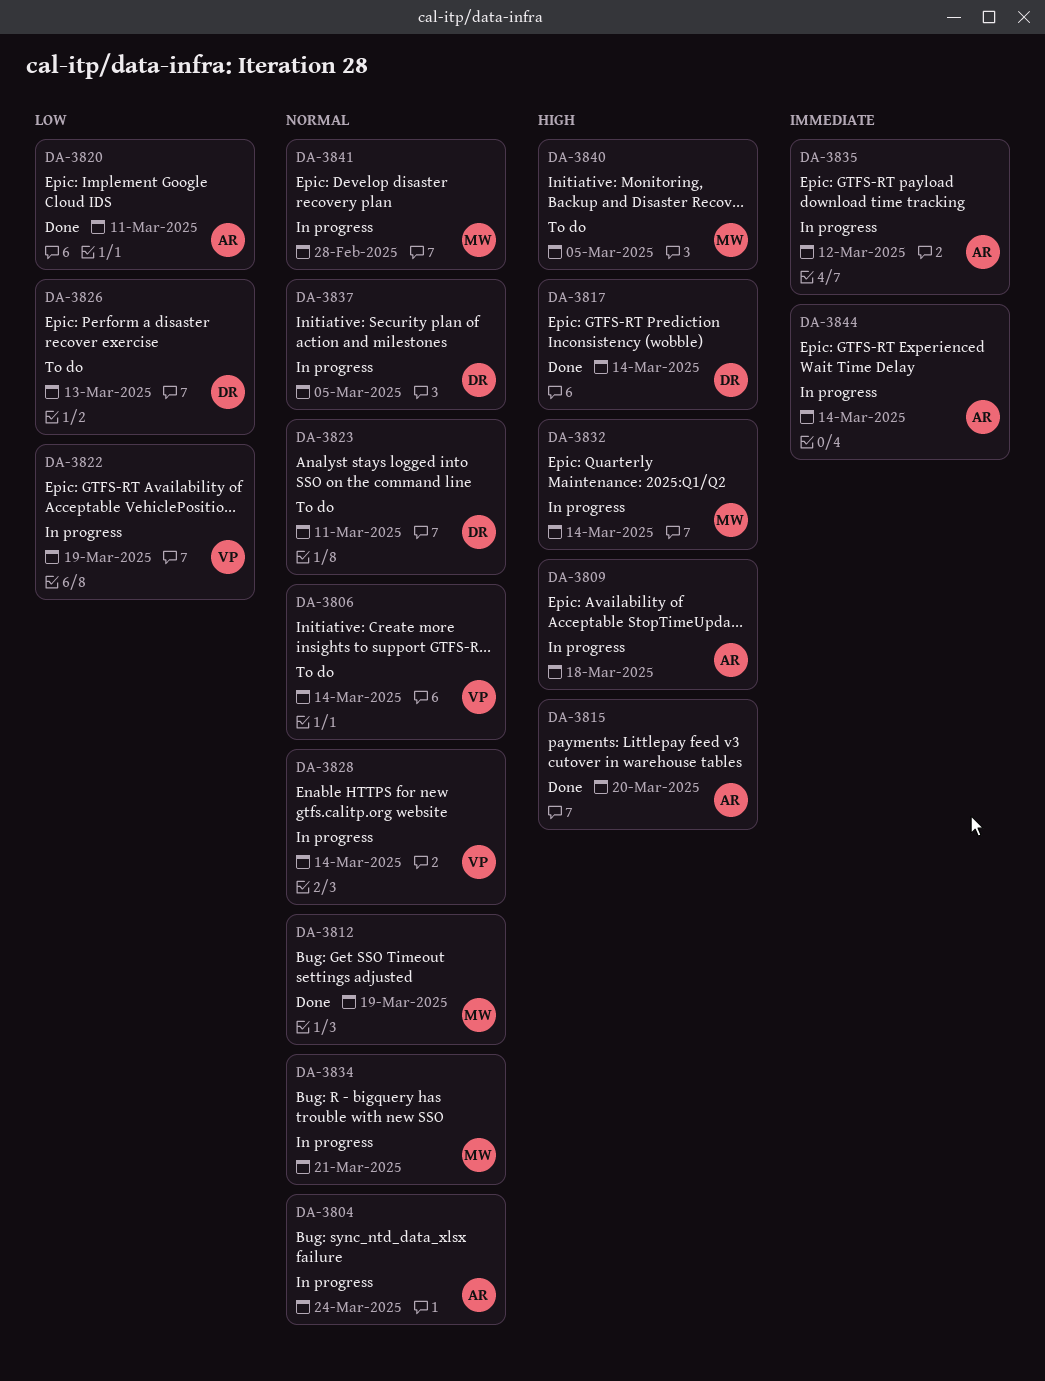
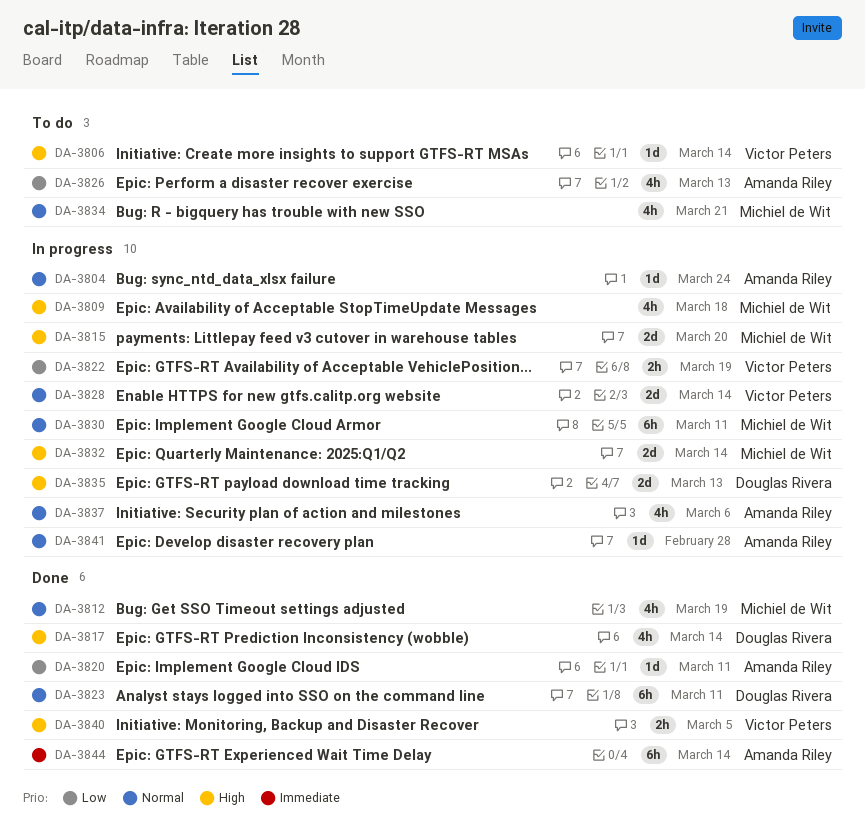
DA-3806, priority: Normal -> High
DA-3809, owner: Amanda Riley -> Michiel de Wit
DA-3815, status: Done -> In progress
DA-3815, owner: Amanda Riley -> Michiel de Wit
DA-3823, status: To do -> Done
DA-3826, owner: Douglas Rivera -> Amanda Riley
DA-3830: none -> present
DA-3834, status: In progress -> To do
DA-3835, owner: Amanda Riley -> Douglas Rivera
DA-3835, priority: Immediate -> High
DA-3835, due: Mar 12 -> Mar 13
DA-3837, owner: Douglas Rivera -> Amanda Riley
DA-3837, due: Mar 5 -> Mar 6
DA-3840, status: To do -> Done
DA-3840, owner: Michiel de Wit -> Victor Peters
DA-3841, owner: Michiel de Wit -> Amanda Riley
DA-3844, status: In progress -> Done

